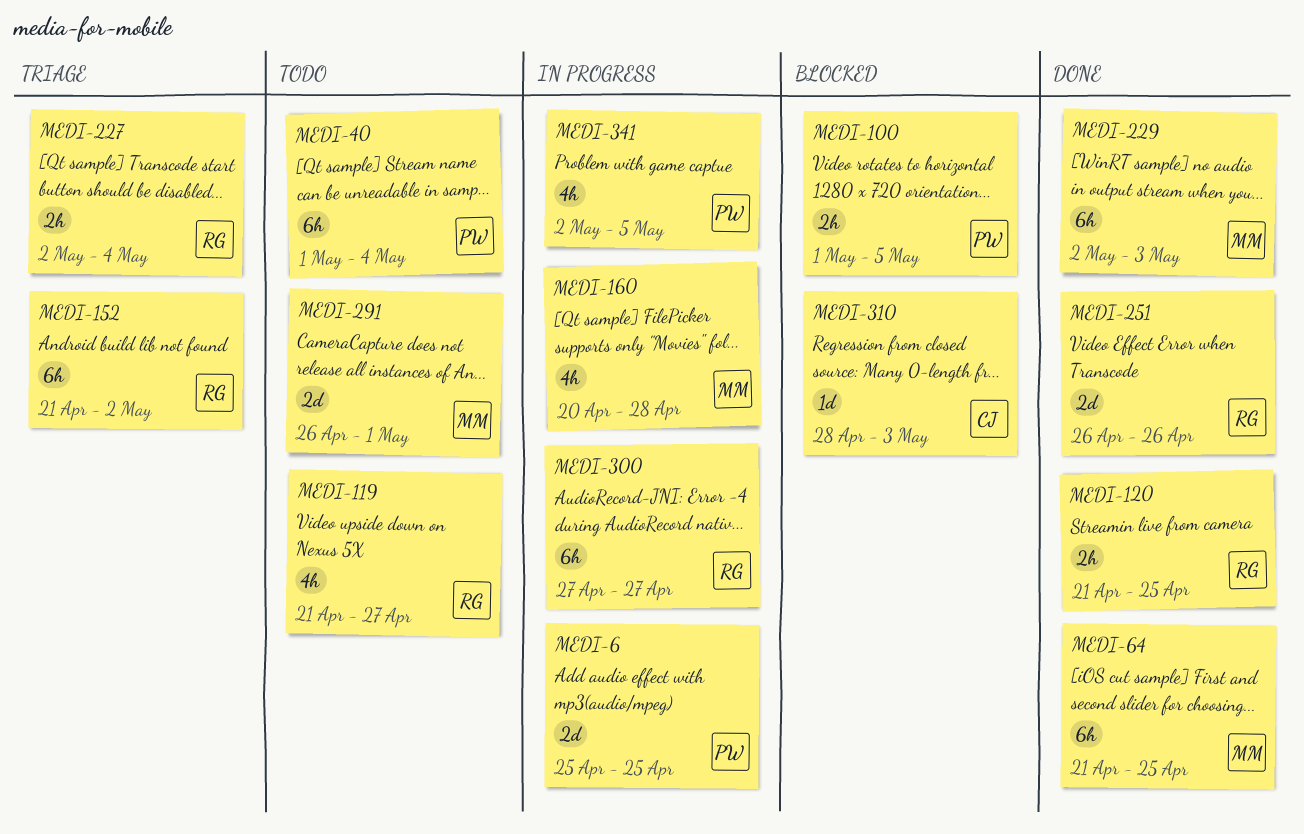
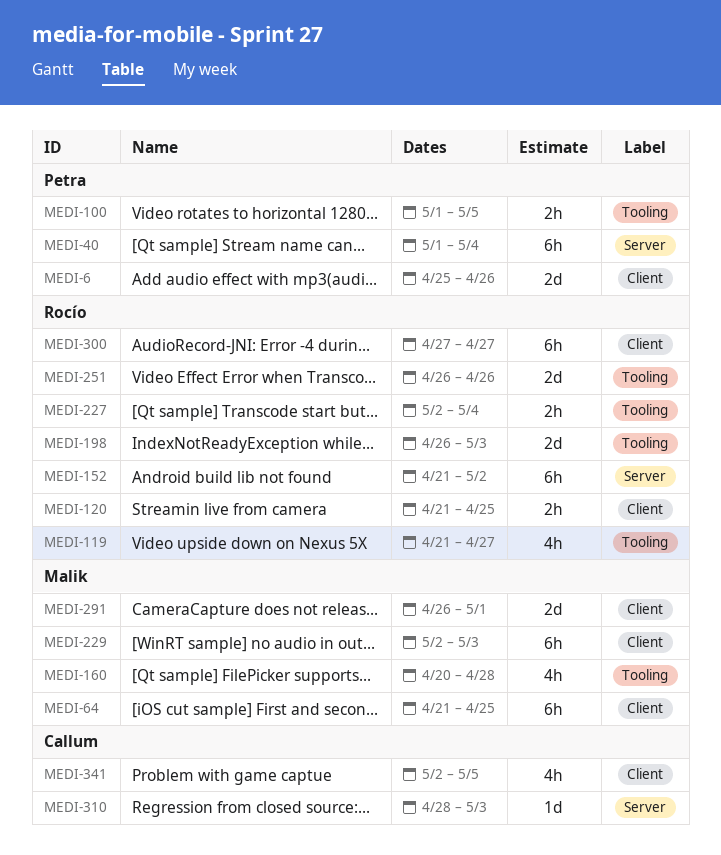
MEDI-6, due: Apr 25 -> Apr 26
MEDI-198: none -> present
MEDI-341, owner: Petra -> Callum

